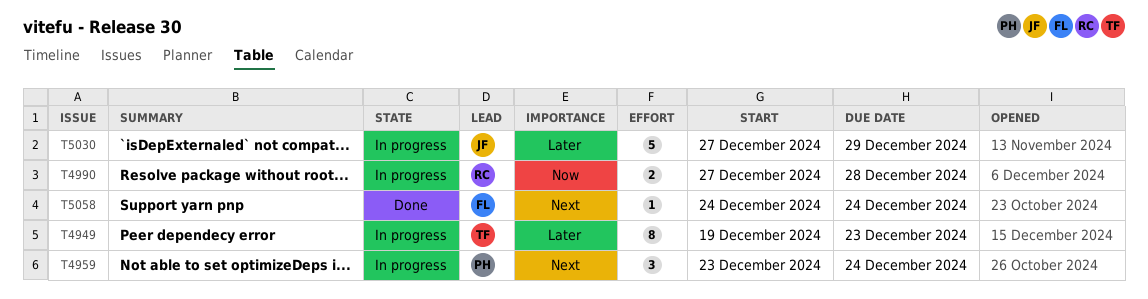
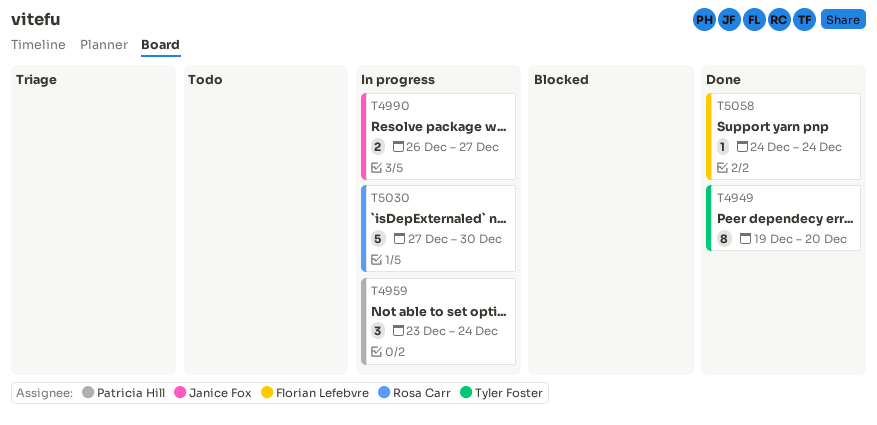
T4949, status: In progress -> Done
T4949, due: Dec 23 -> Dec 20
T4990, owner: Rosa Carr -> Janice Fox
T4990, start: Dec 27 -> Dec 26
T4990, due: Dec 28 -> Dec 27
T5030, owner: Janice Fox -> Rosa Carr
T5030, due: Dec 29 -> Dec 30

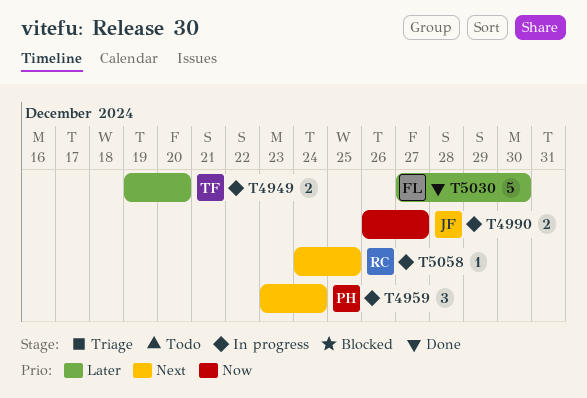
T4949, status: Done -> In progress
T4949, estimate: 8 -> 2
T5030, status: In progress -> Done
T5030, owner: Rosa Carr -> Florian Lefebvre
T5058, status: Done -> In progress
T5058, owner: Florian Lefebvre -> Rosa Carr
T5058, due: Dec 24 -> Dec 25

